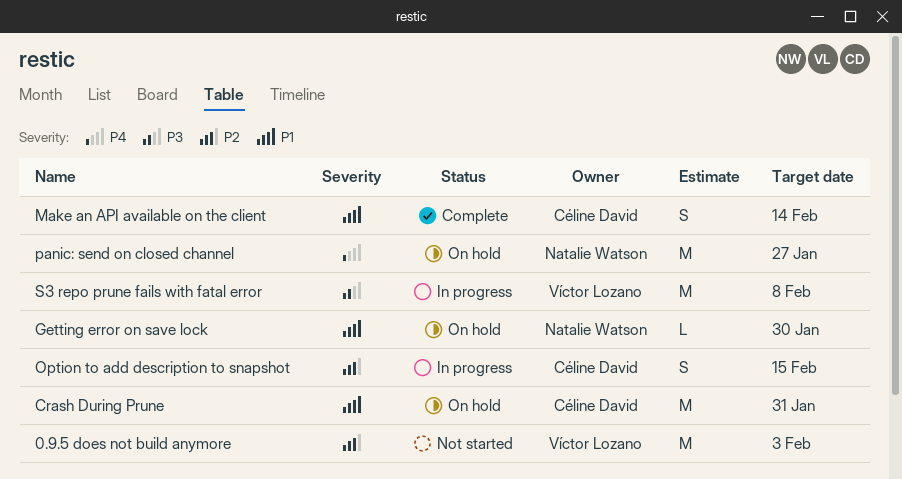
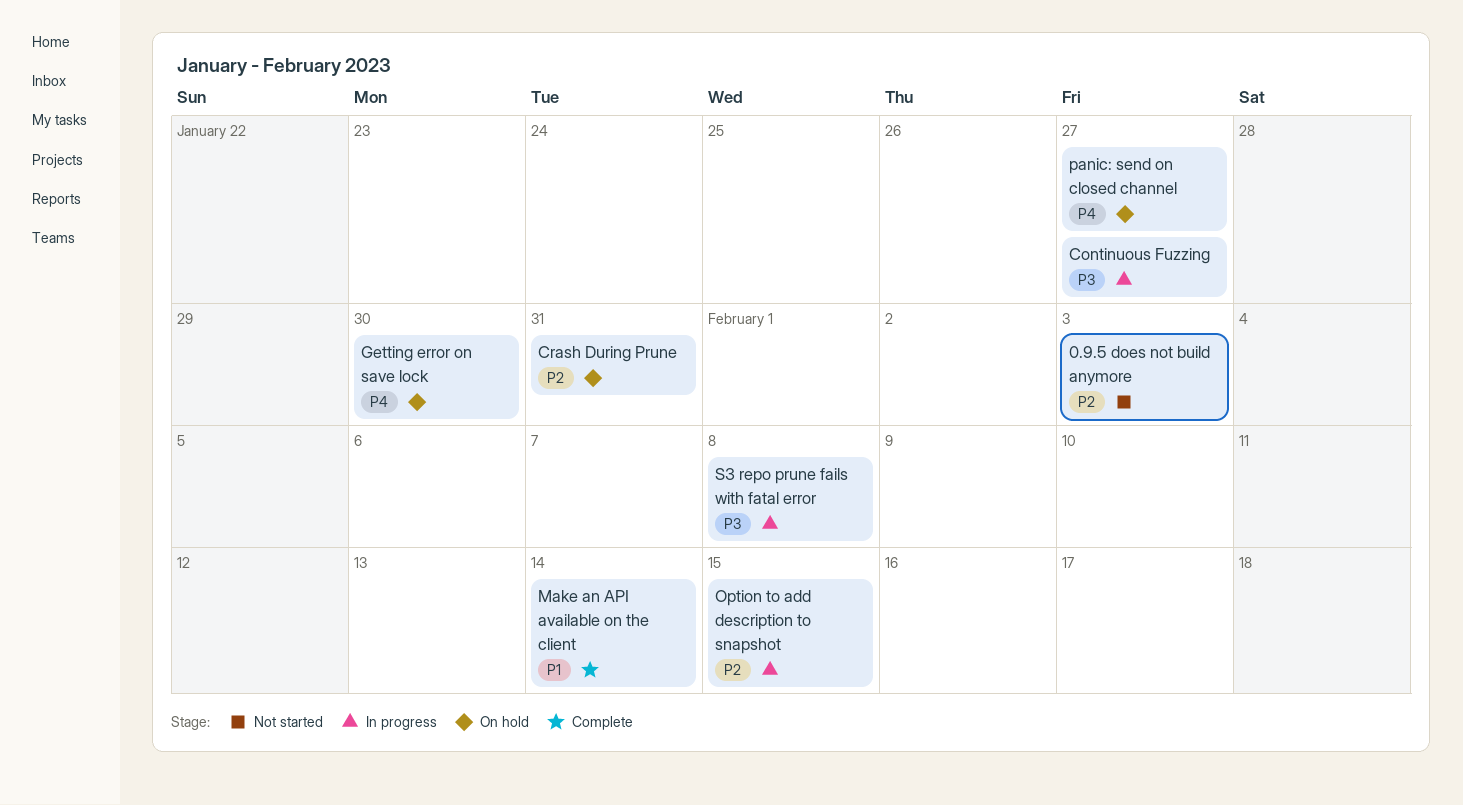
Continuous Fuzzing: none -> present
Crash During Prune, priority: P1 -> P2
Getting error on save lock, priority: P1 -> P4

